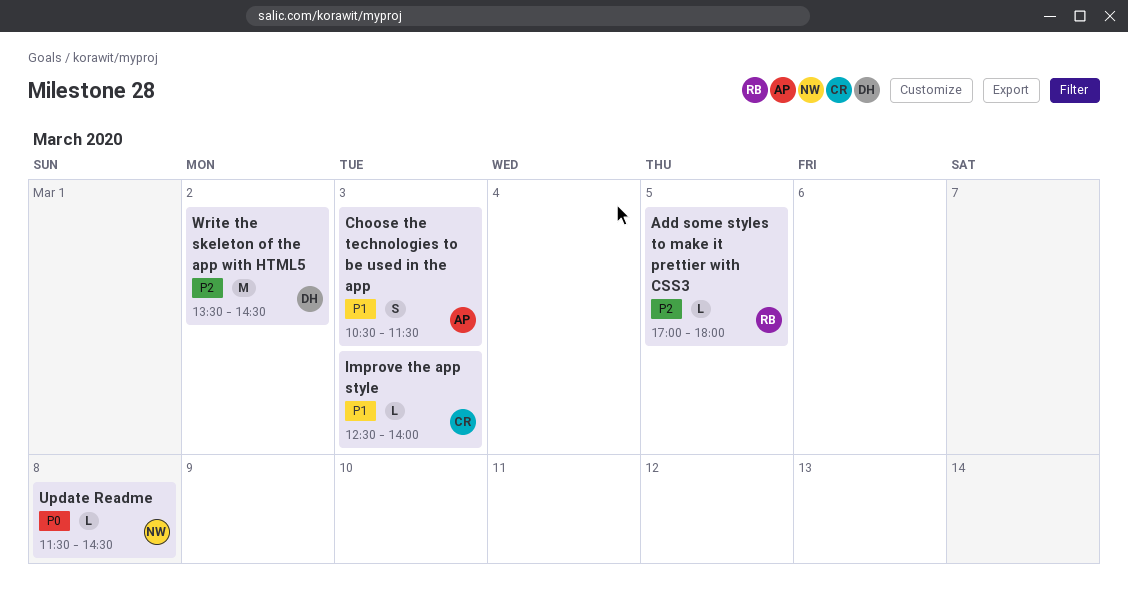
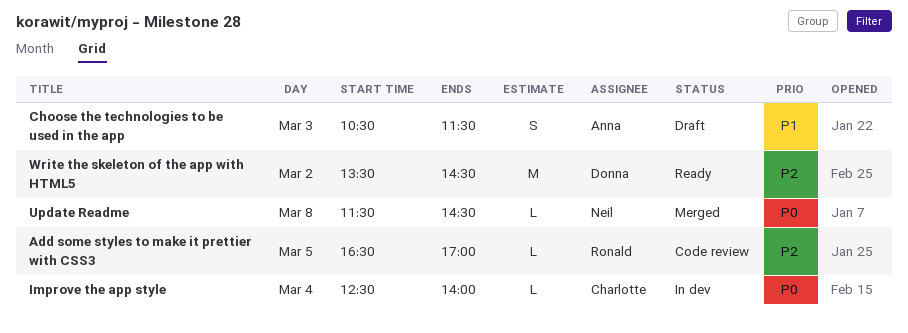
Add some styles to make it prettier with CSS3, begins: 17:00 -> 16:30
Add some styles to make it prettier with CSS3, ends: 18:00 -> 17:00
Improve the app style, priority: P1 -> P0
Improve the app style, day: Mar 3 -> Mar 4

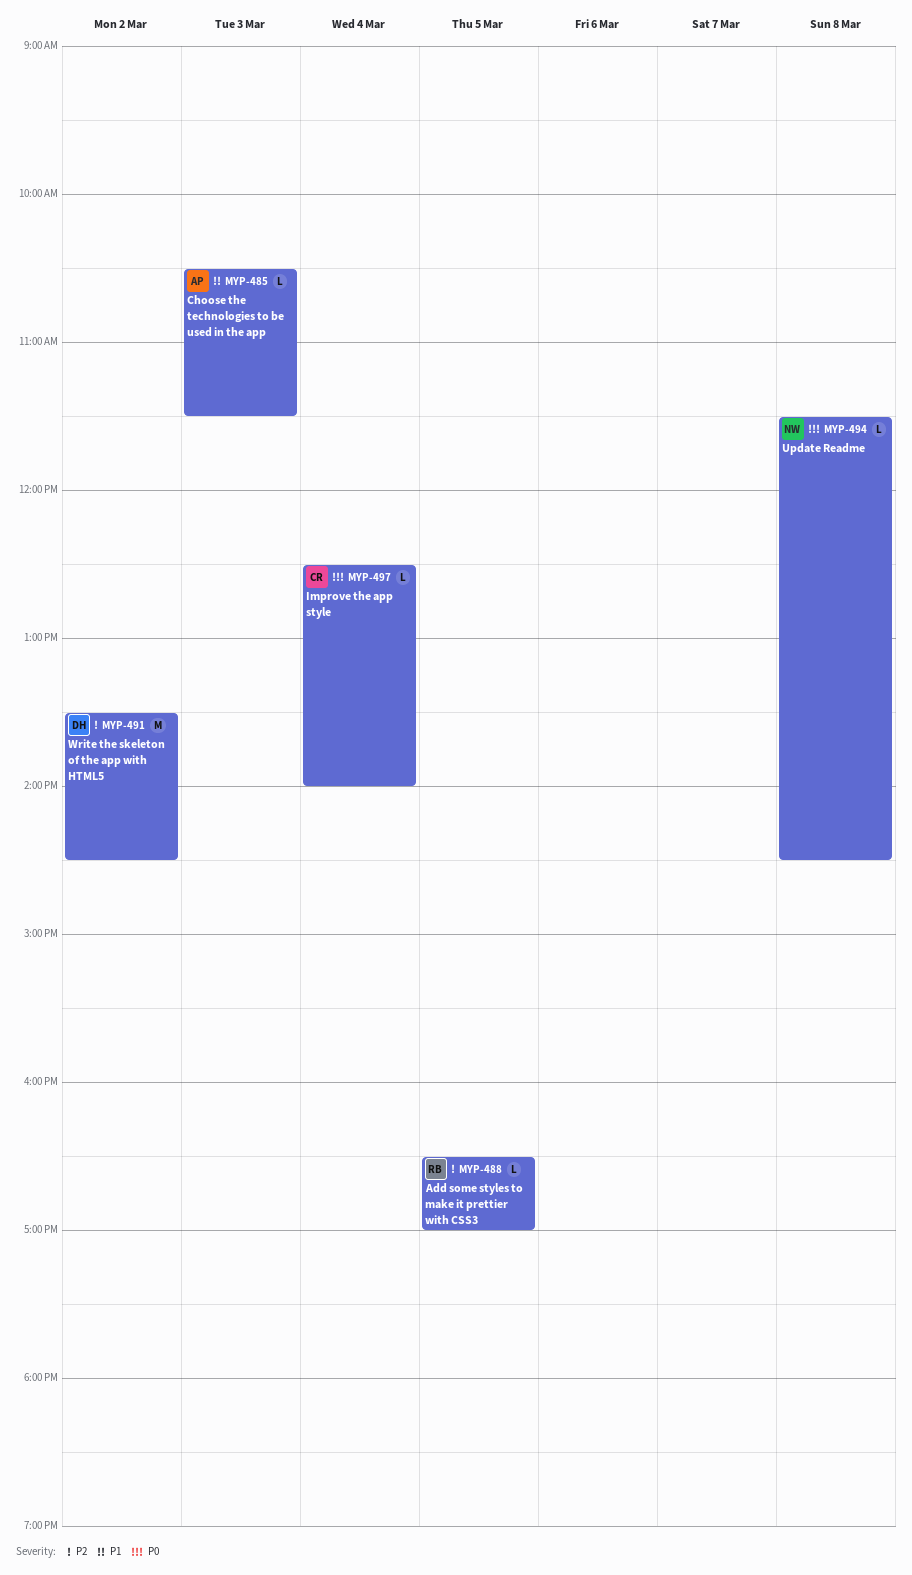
Choose the technologies to be used in the app, estimate: S -> L

